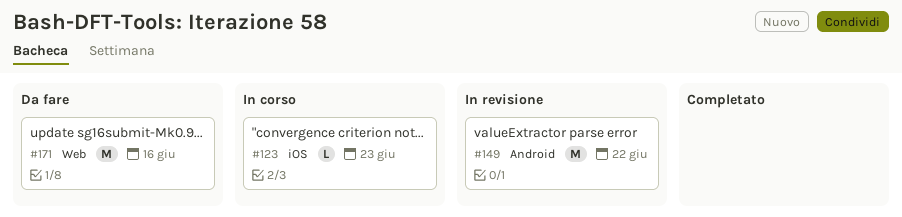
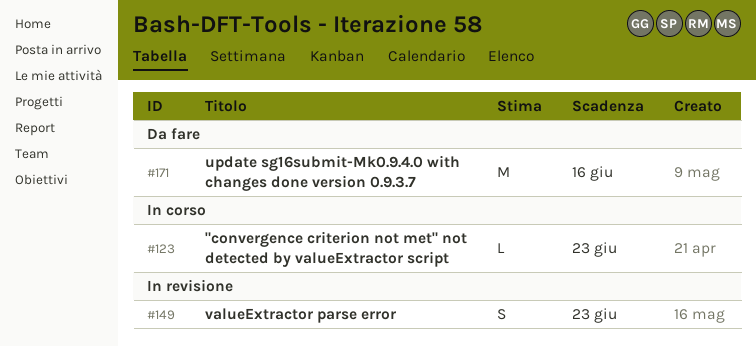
#149, estimate: M -> S
#149, due: Jun 22 -> Jun 23

